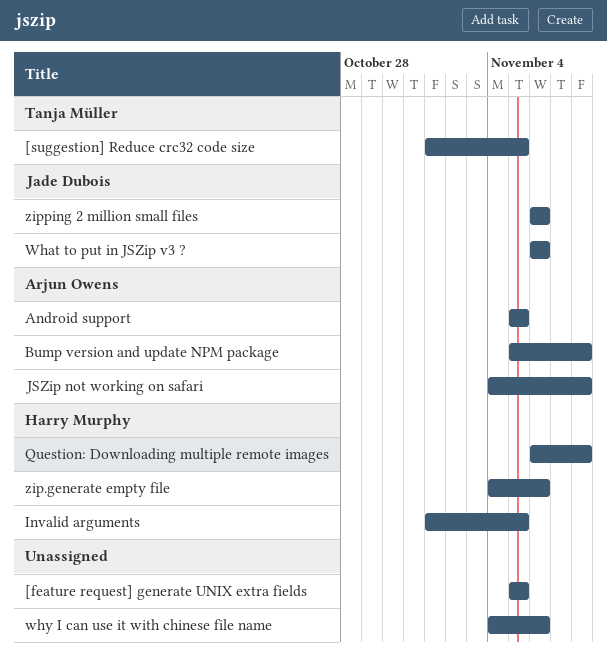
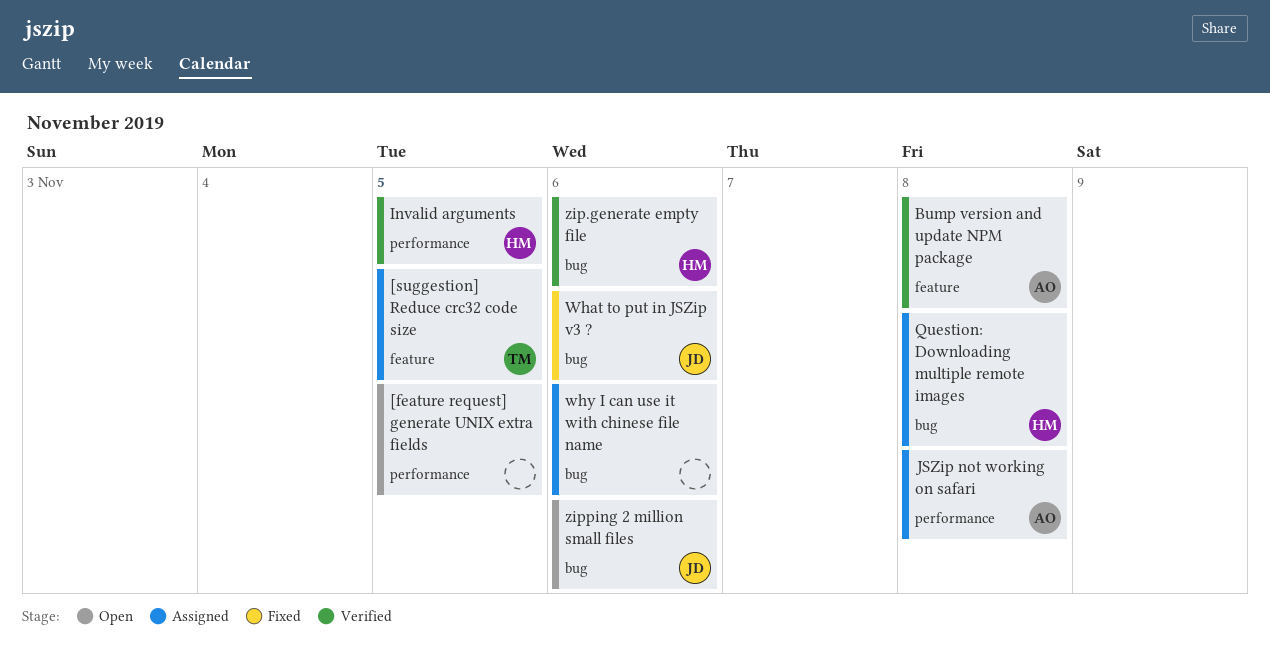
Android support: present -> none

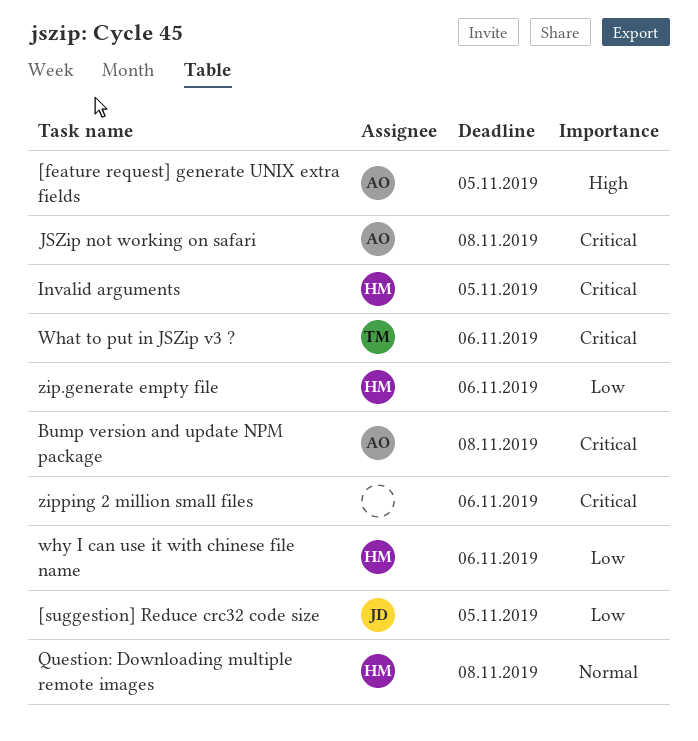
[feature request] generate UNIX extra fields, owner: none -> AO
[suggestion] Reduce crc32 code size, owner: TM -> JD
What to put in JSZip v3 ?, owner: JD -> TM
why I can use it with chinese file name, owner: none -> HM
zipping 2 million small files, owner: JD -> none

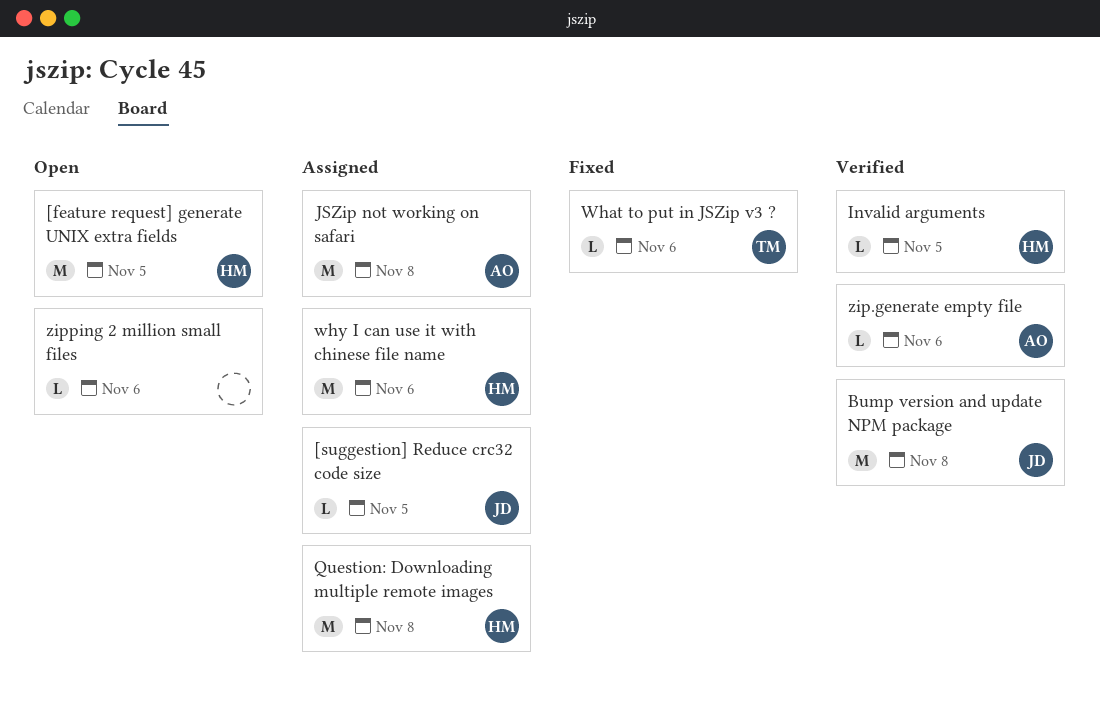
[feature request] generate UNIX extra fields, owner: AO -> HM
Bump version and update NPM package, owner: AO -> JD
zip.generate empty file, owner: HM -> AO

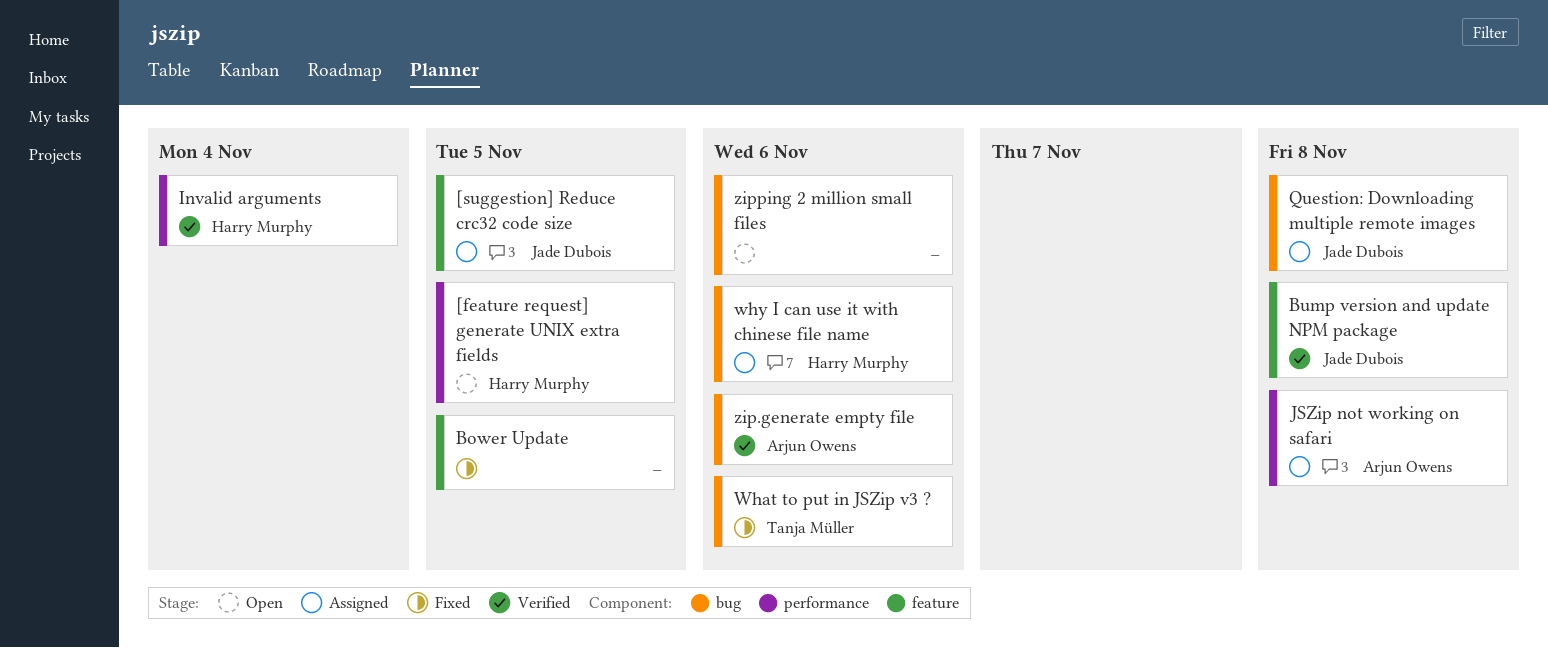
Bower Update: none -> present
Invalid arguments, due: Nov 5 -> Nov 4
Question: Downloading multiple remote images, owner: Harry Murphy -> Jade Dubois

